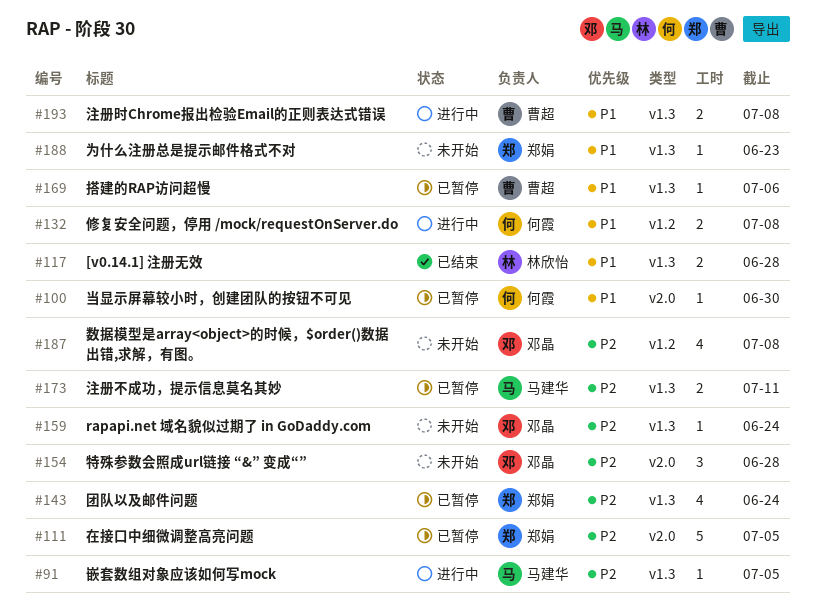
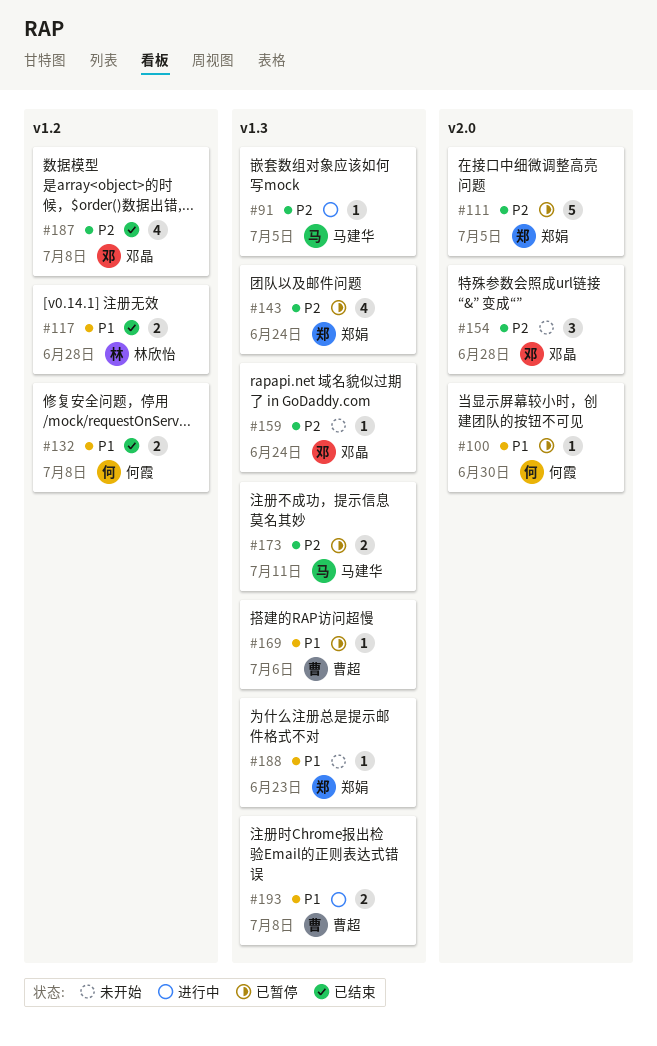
#117, label: v1.3 -> v1.2
#132, status: 进行中 -> 已结束
#187, status: 未开始 -> 已结束

